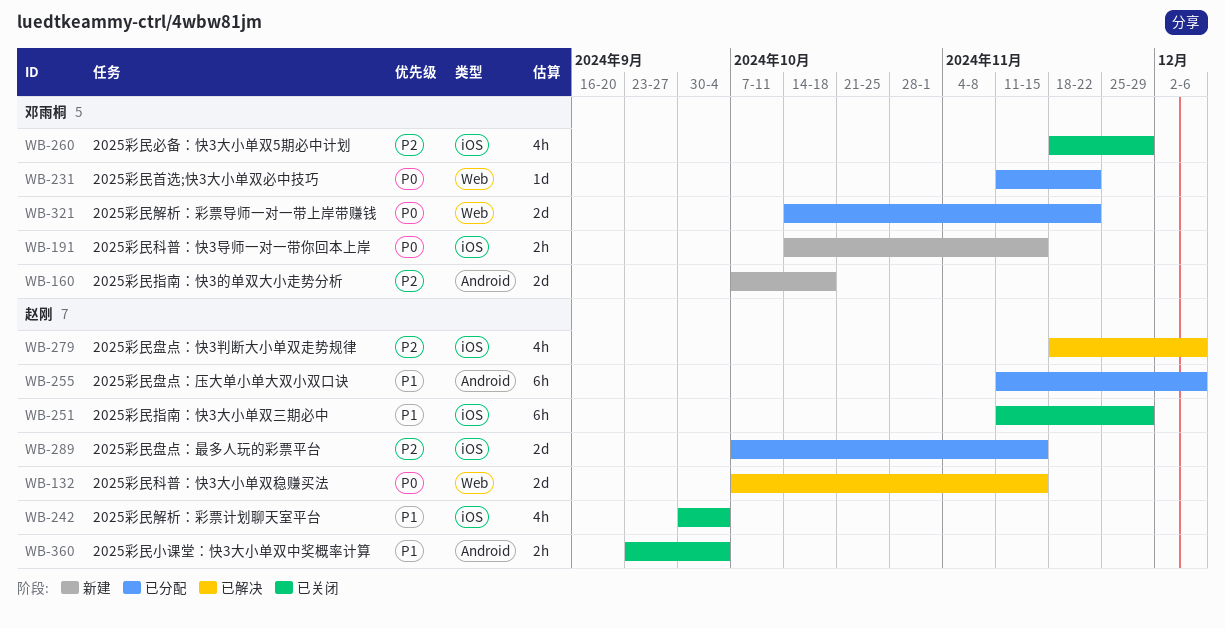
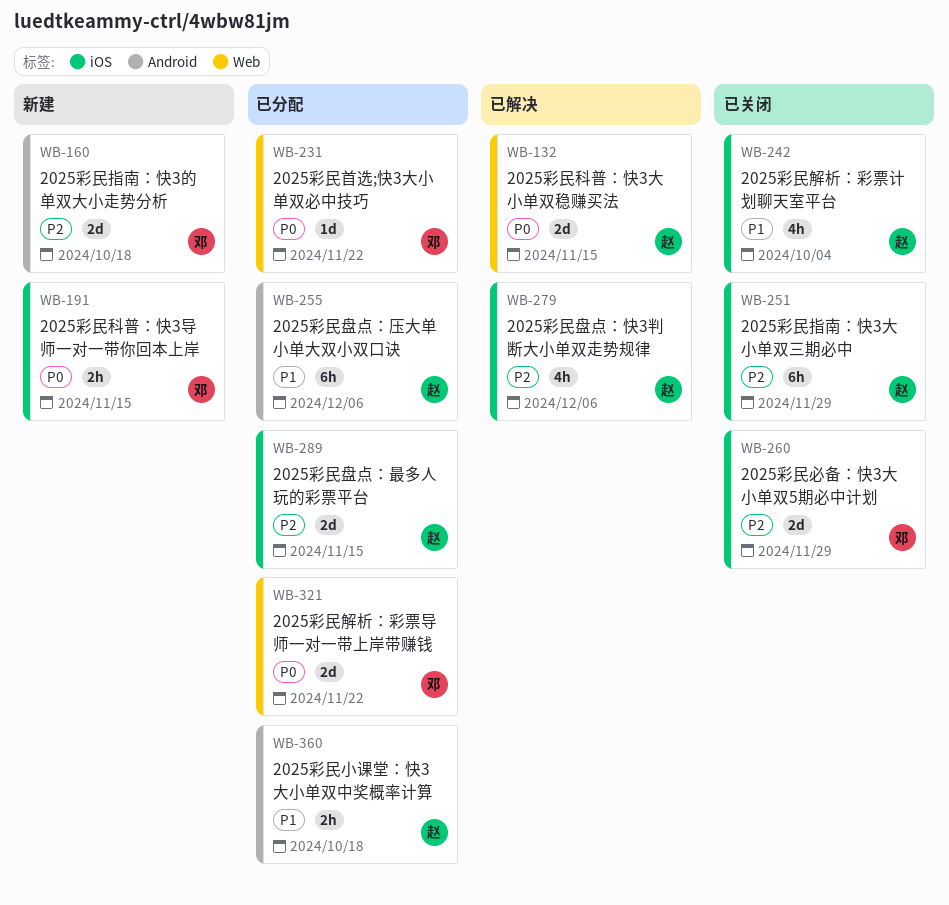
WB-251, priority: P1 -> P2
WB-260, estimate: 4h -> 2d
WB-360, status: 已关闭 -> 已分配
WB-360, due: Oct 4 -> Oct 18

